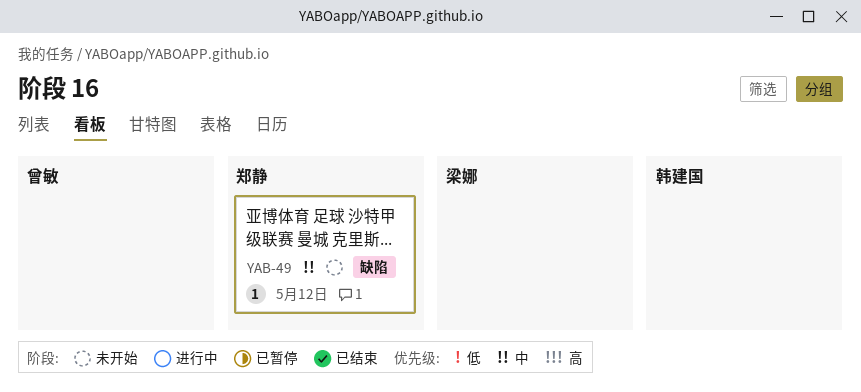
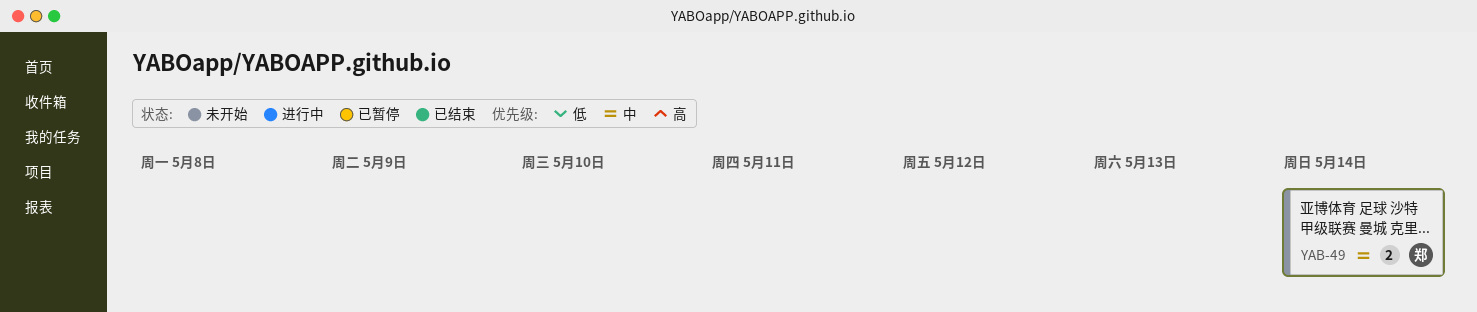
YAB-49, estimate: 1 -> 2
YAB-49, due: May 12 -> May 14

